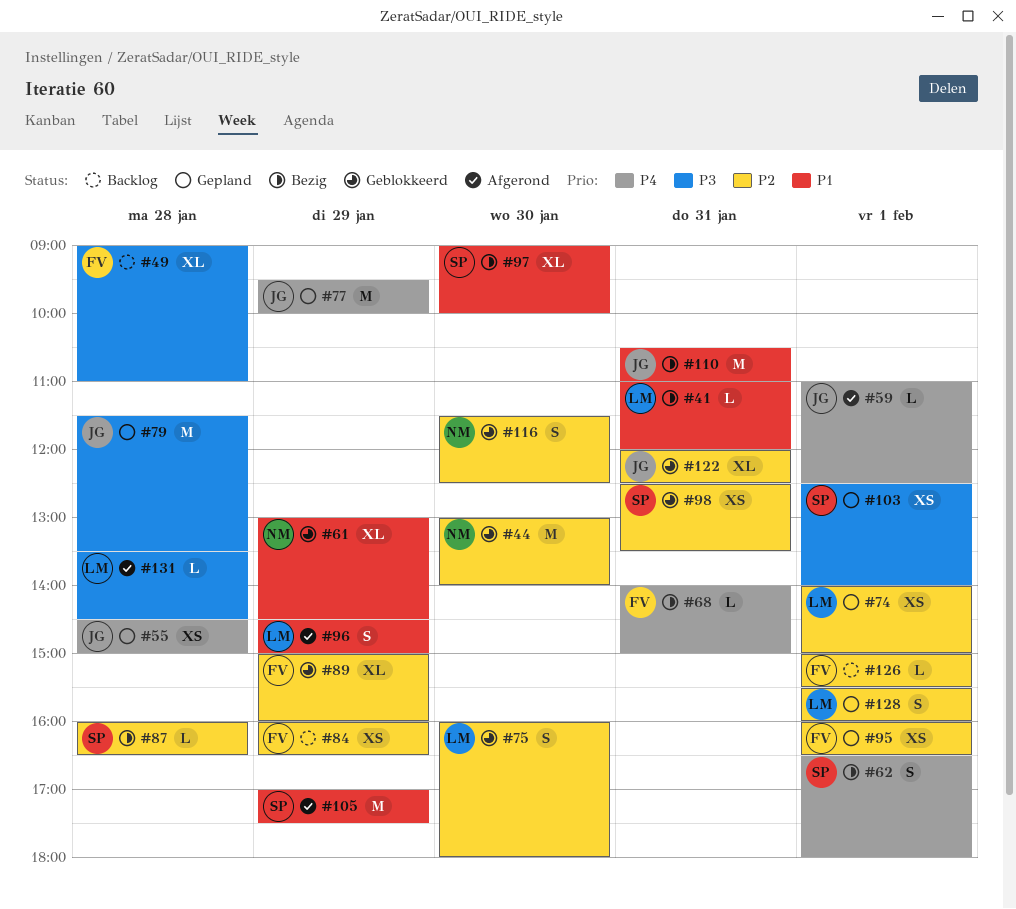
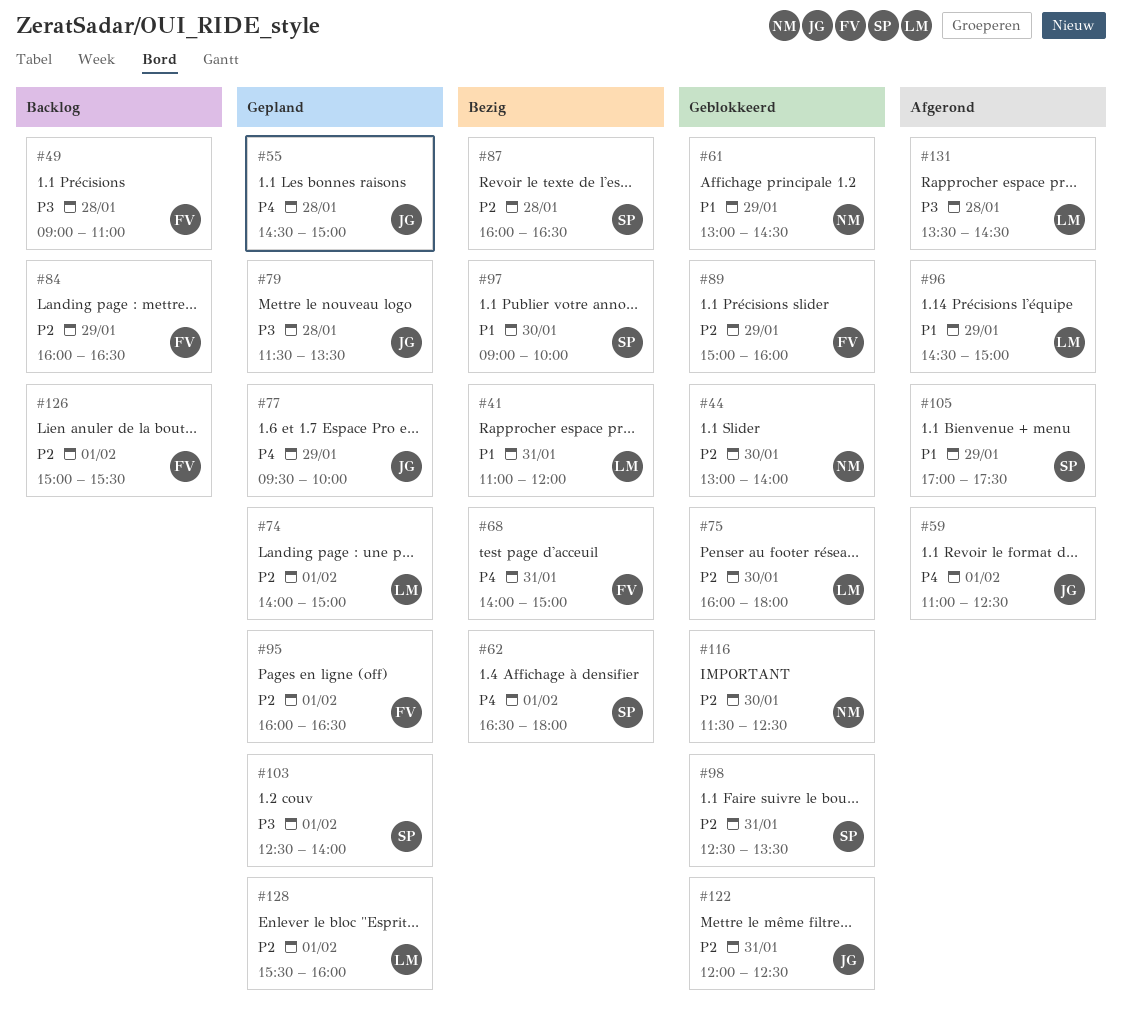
#110: present -> none

